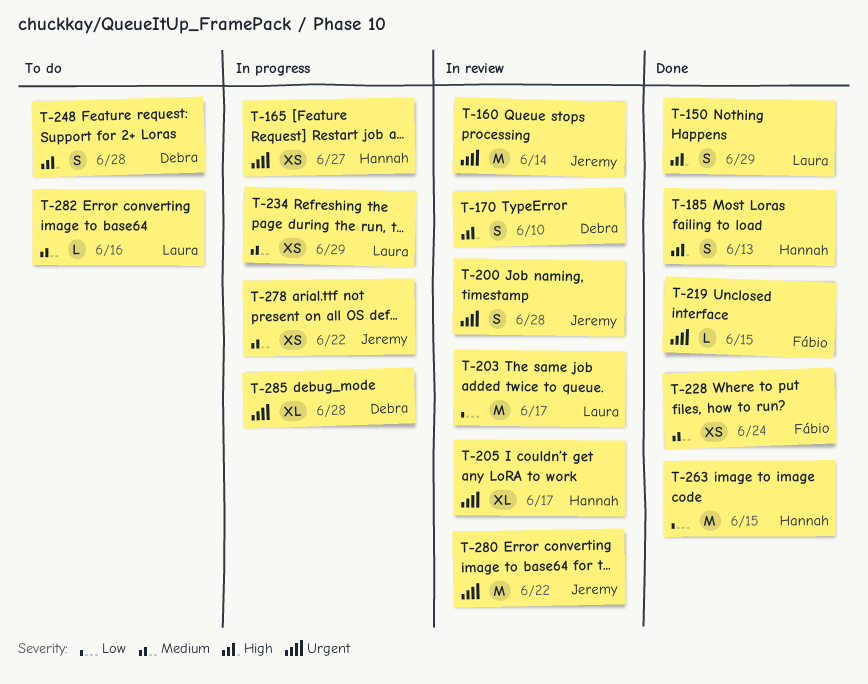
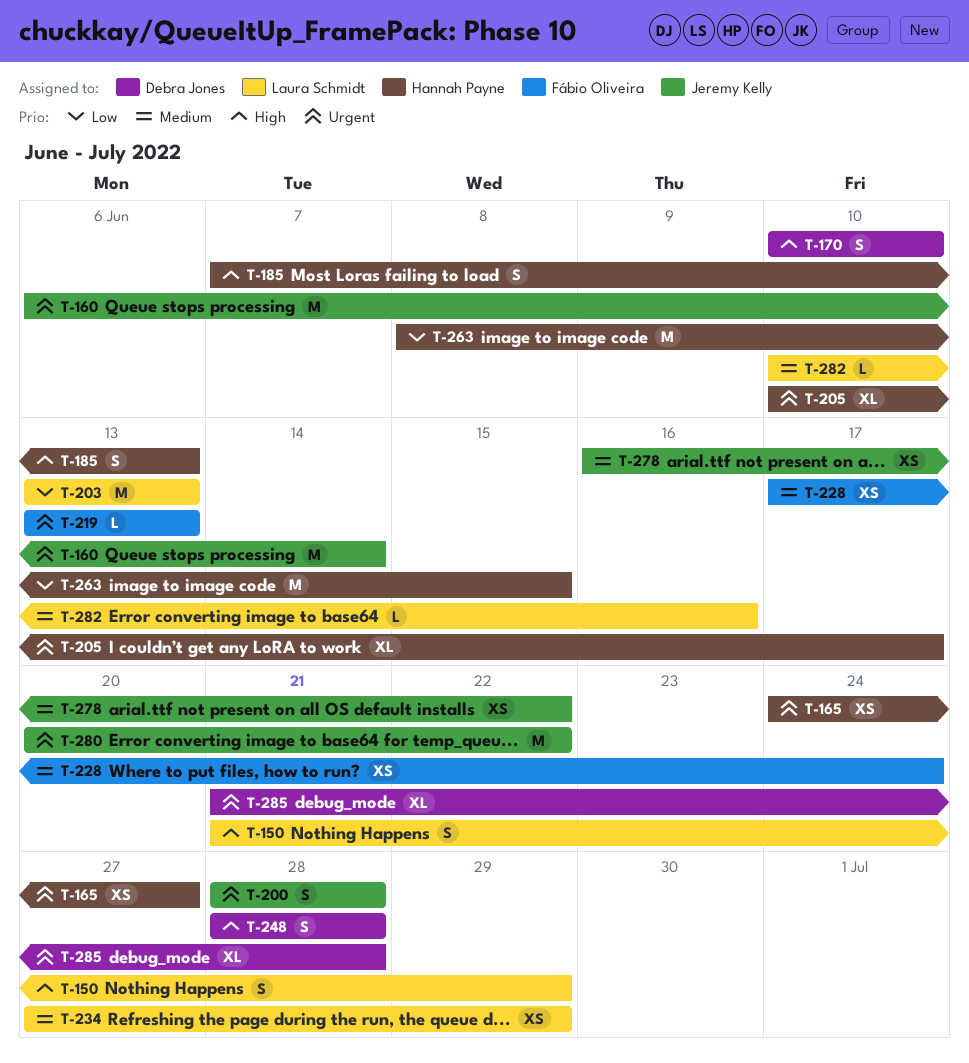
T-203, due: Jun 17 -> Jun 13
T-219, due: Jun 15 -> Jun 13

